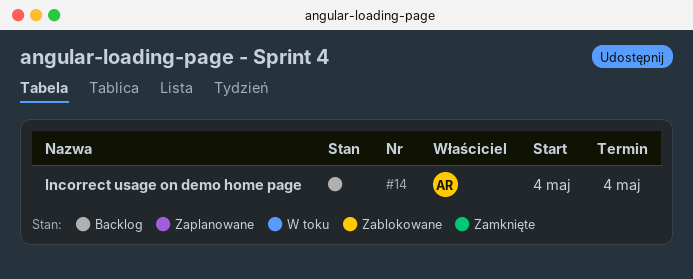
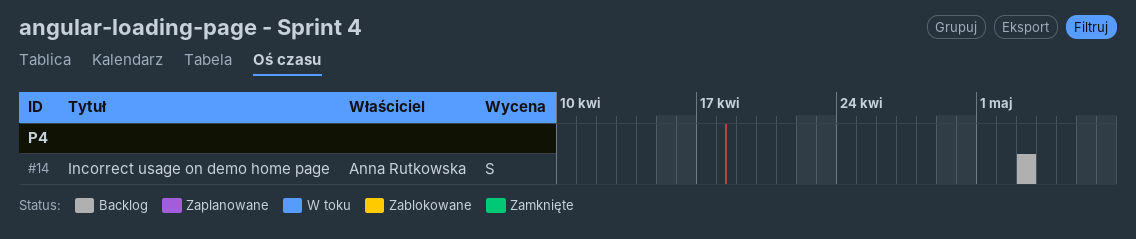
#14, start: May 4 -> May 3
#14, due: May 4 -> May 3

